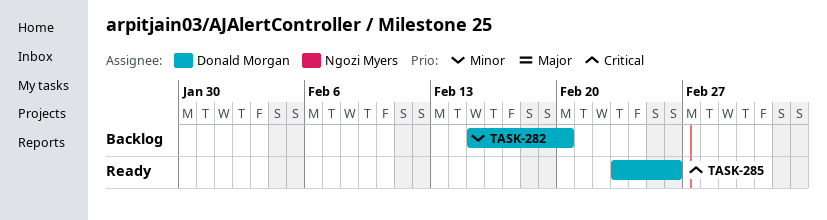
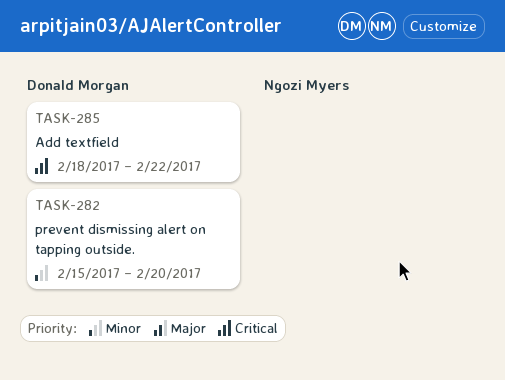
TASK-285, start: Feb 23 -> Feb 18
TASK-285, due: Feb 26 -> Feb 22

